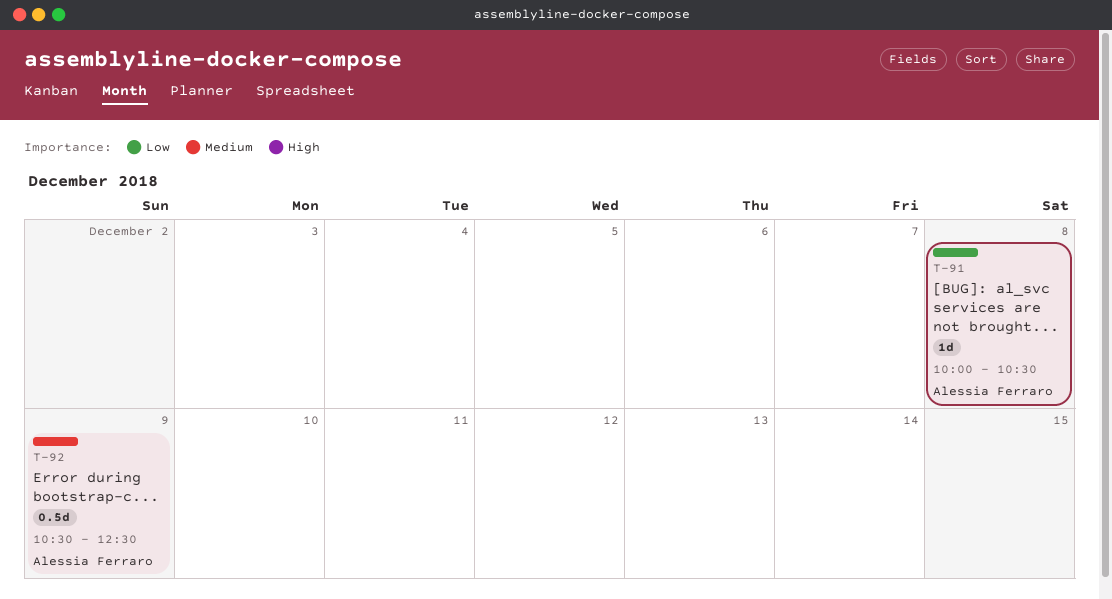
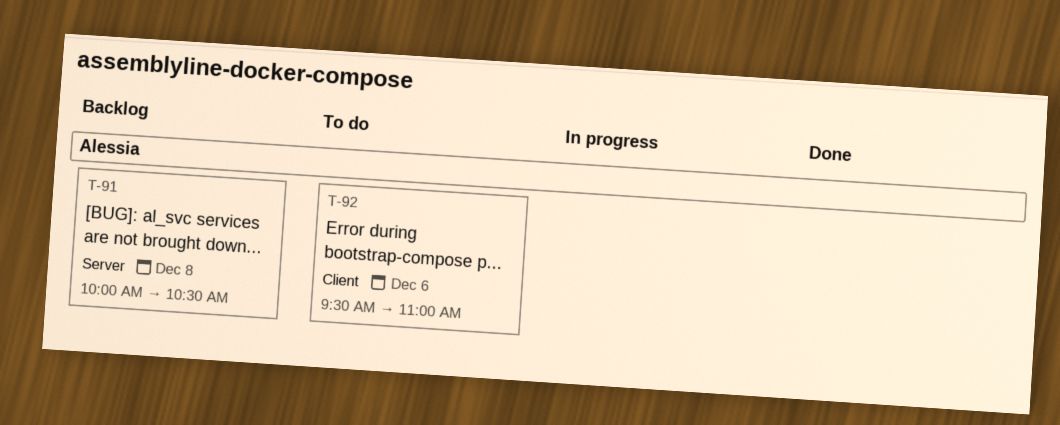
T-92, day: Dec 9 -> Dec 6
T-92, begins: 10:30 -> 09:30
T-92, ends: 12:30 -> 11:00

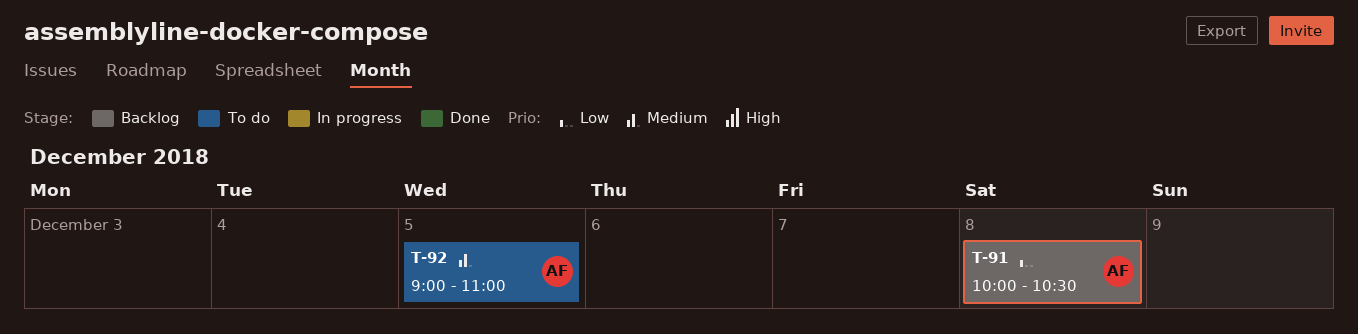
T-92, day: Dec 6 -> Dec 5
T-92, begins: 09:30 -> 09:00

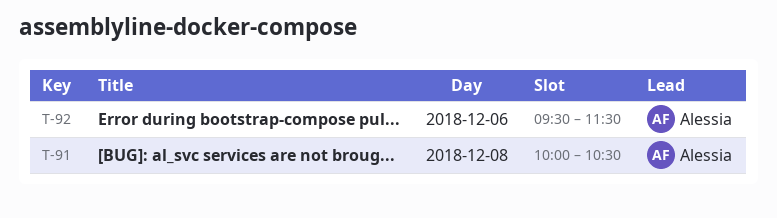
T-92, day: Dec 5 -> Dec 6
T-92, begins: 09:00 -> 09:30
T-92, ends: 11:00 -> 11:30

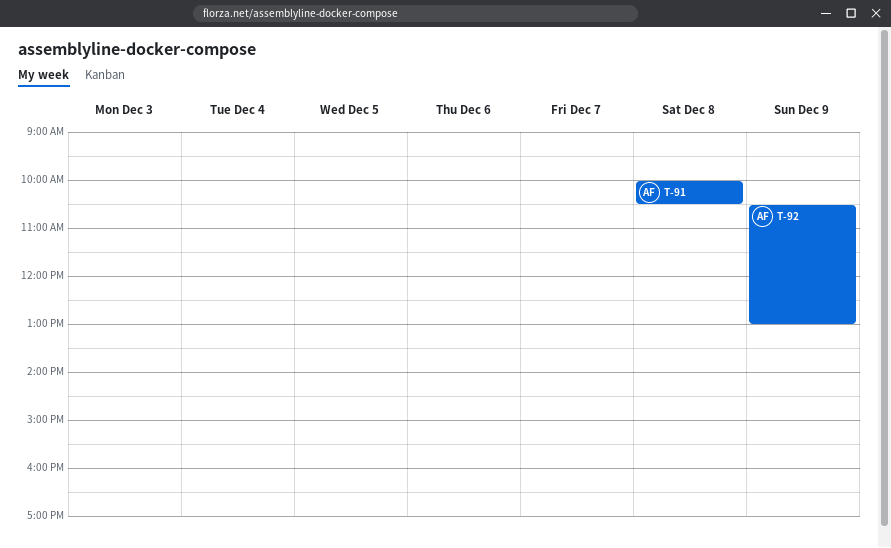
T-92, day: Dec 6 -> Dec 9
T-92, begins: 09:30 -> 10:30
T-92, ends: 11:30 -> 13:00

